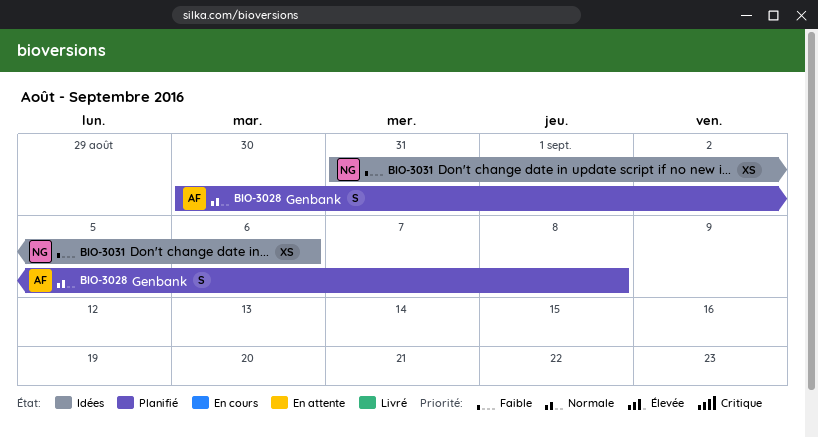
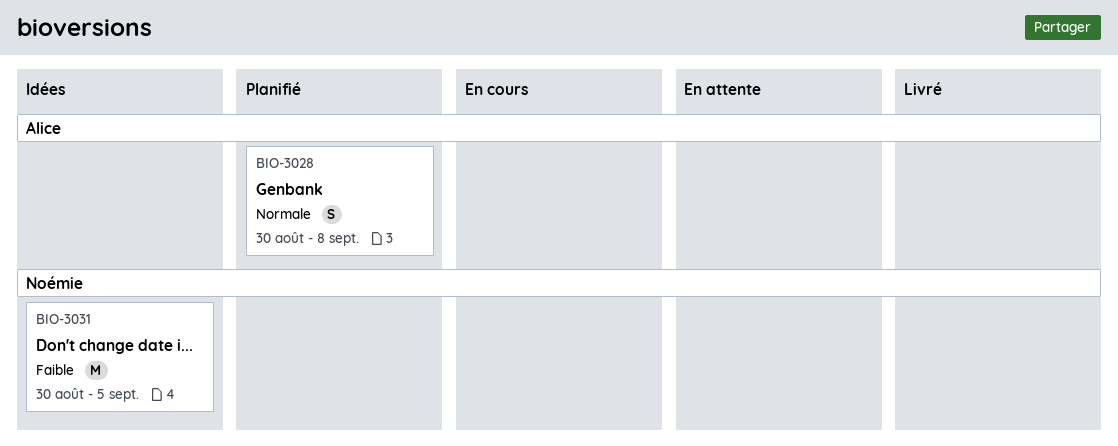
BIO-3031, estimate: XS -> M
BIO-3031, start: Aug 31 -> Aug 30
BIO-3031, due: Sep 6 -> Sep 5

